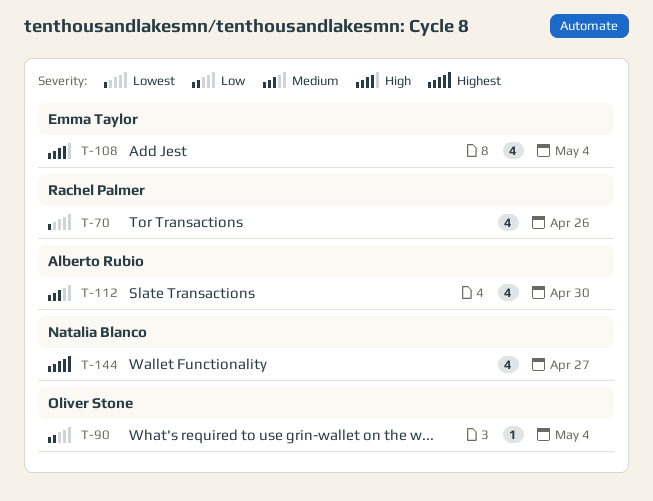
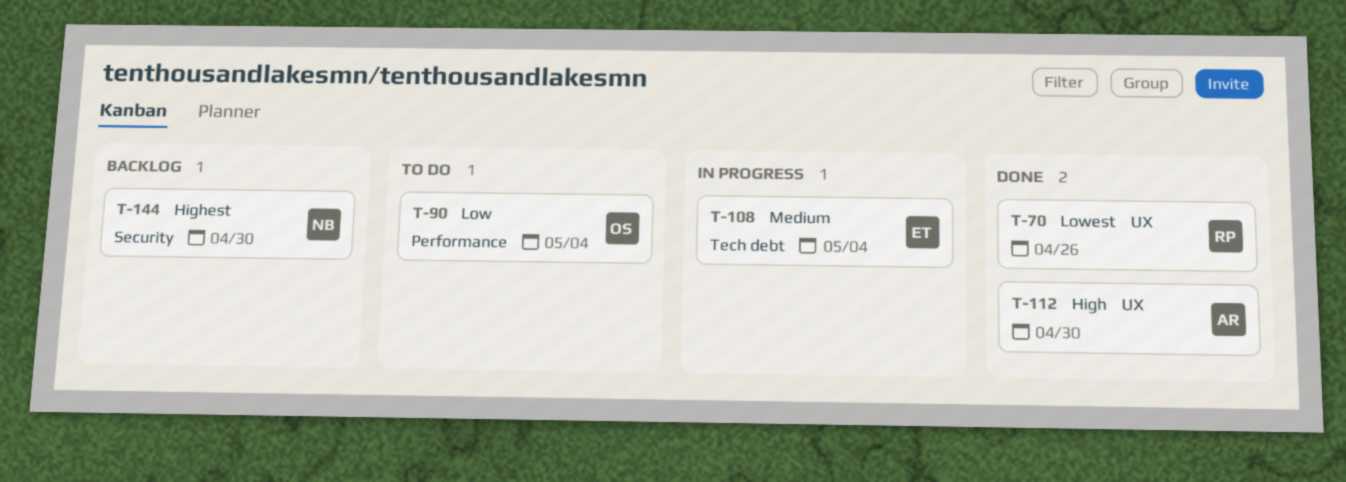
T-108, priority: High -> Medium
T-112, priority: Medium -> High
T-144, due: Apr 27 -> Apr 30

